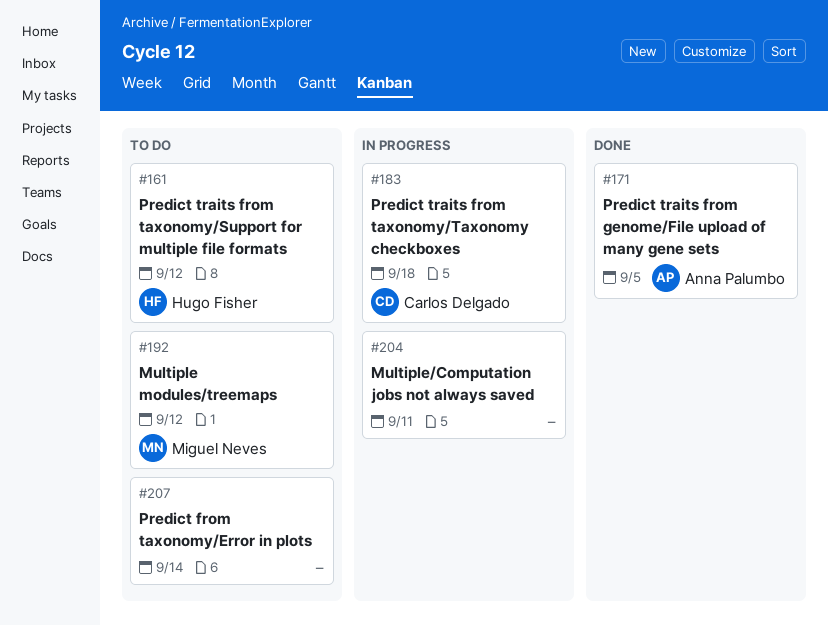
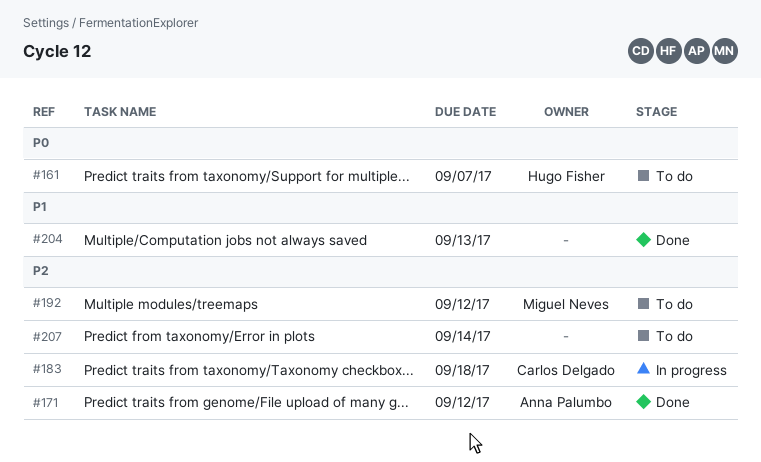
#161, due: Sep 12 -> Sep 7
#171, due: Sep 5 -> Sep 12
#204, status: In progress -> Done
#204, due: Sep 11 -> Sep 13

